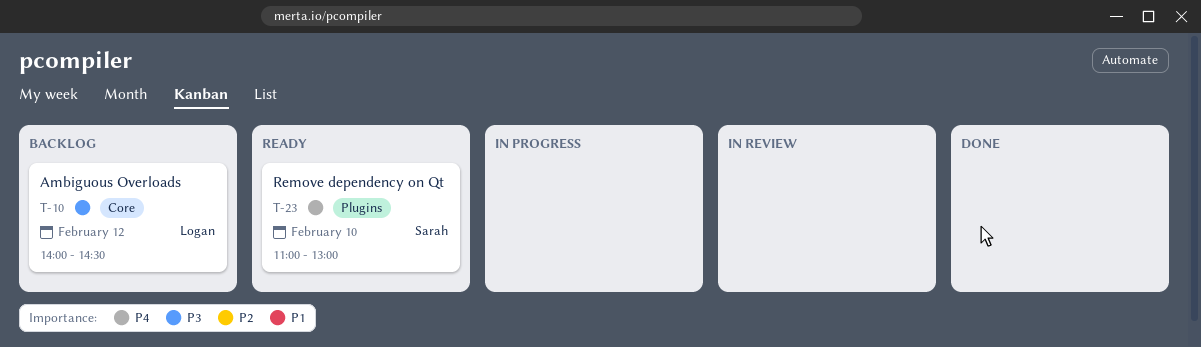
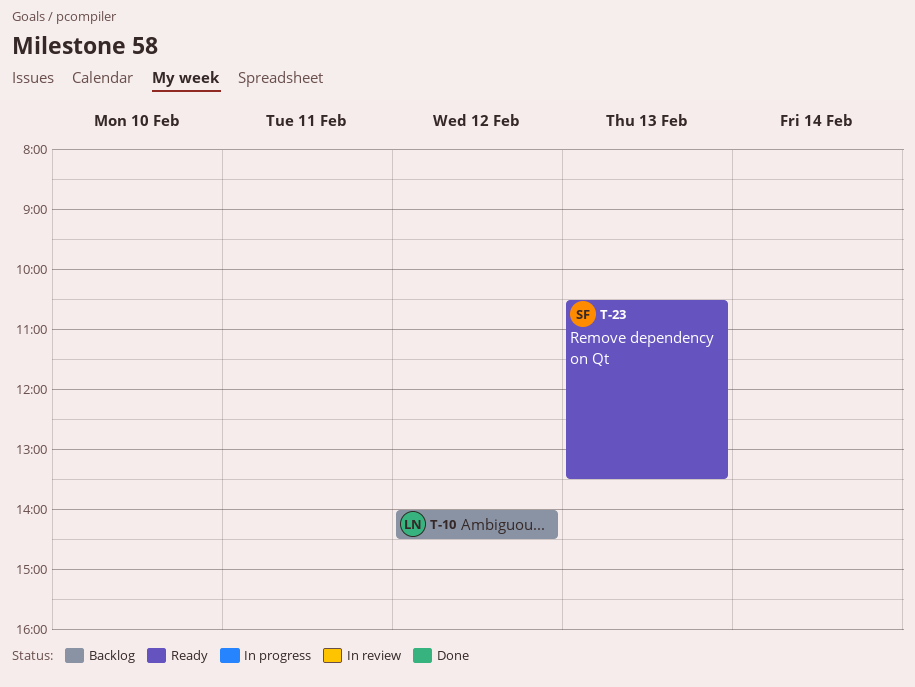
T-23, day: Feb 10 -> Feb 13
T-23, begins: 11:00 -> 10:30
T-23, ends: 13:00 -> 13:30

